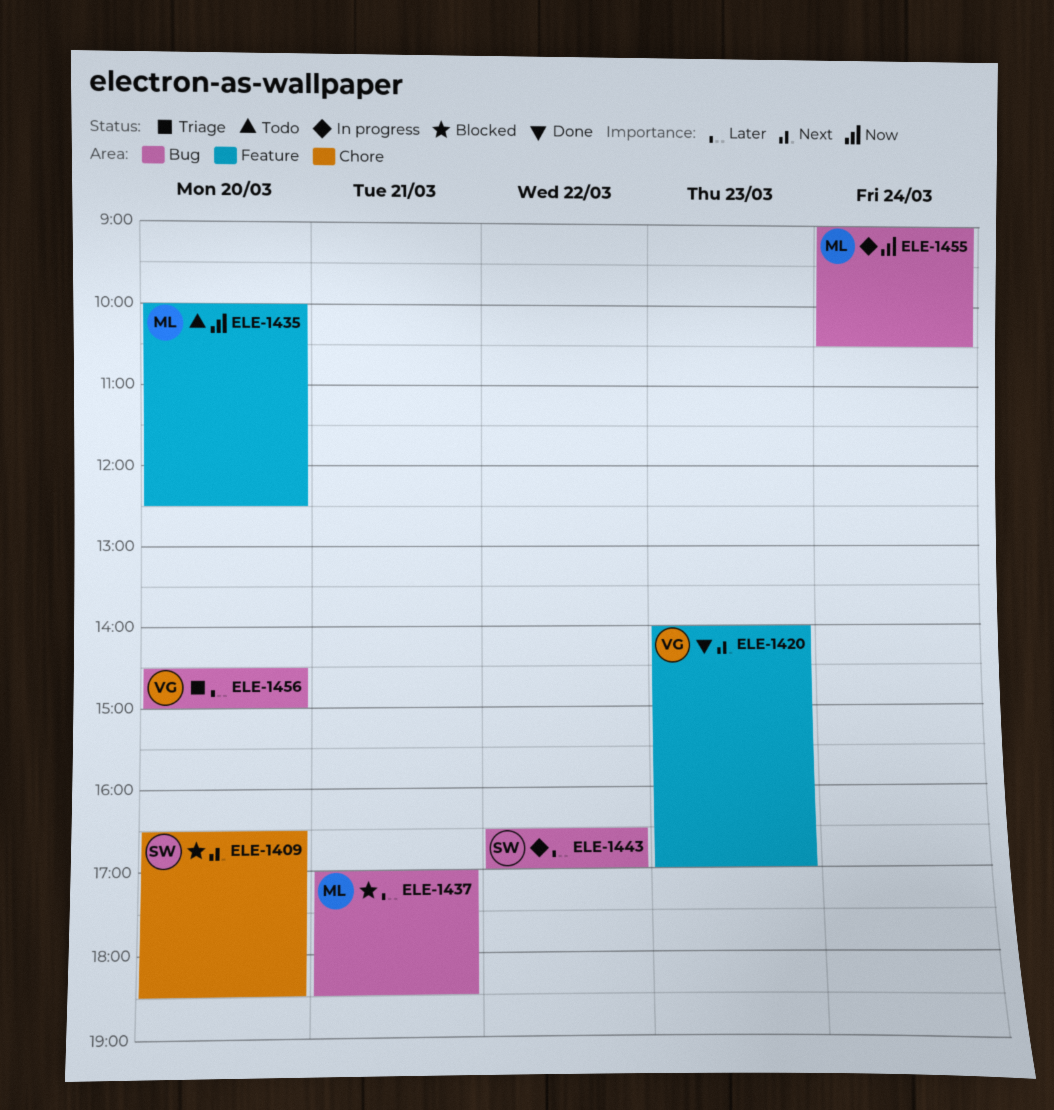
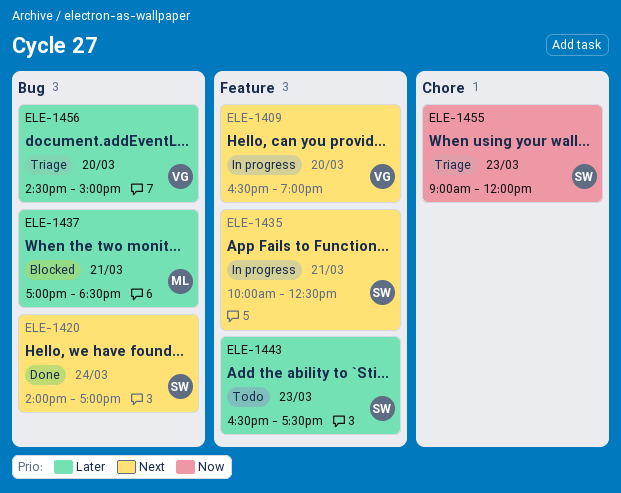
ELE-1409, status: Blocked -> In progress
ELE-1409, owner: SW -> VG
ELE-1409, label: Chore -> Feature
ELE-1409, ends: 18:30 -> 19:00
ELE-1420, owner: VG -> SW
ELE-1420, label: Feature -> Bug
ELE-1420, day: Mar 23 -> Mar 24
ELE-1435, status: Todo -> In progress
ELE-1435, owner: ML -> SW
ELE-1435, priority: Now -> Next
ELE-1435, day: Mar 20 -> Mar 21
ELE-1443, status: In progress -> Todo
ELE-1443, label: Bug -> Feature
ELE-1443, day: Mar 22 -> Mar 23
ELE-1443, ends: 17:00 -> 17:30
ELE-1455, status: In progress -> Triage
ELE-1455, owner: ML -> SW
ELE-1455, label: Bug -> Chore
ELE-1455, day: Mar 24 -> Mar 23
ELE-1455, ends: 10:30 -> 12:00

